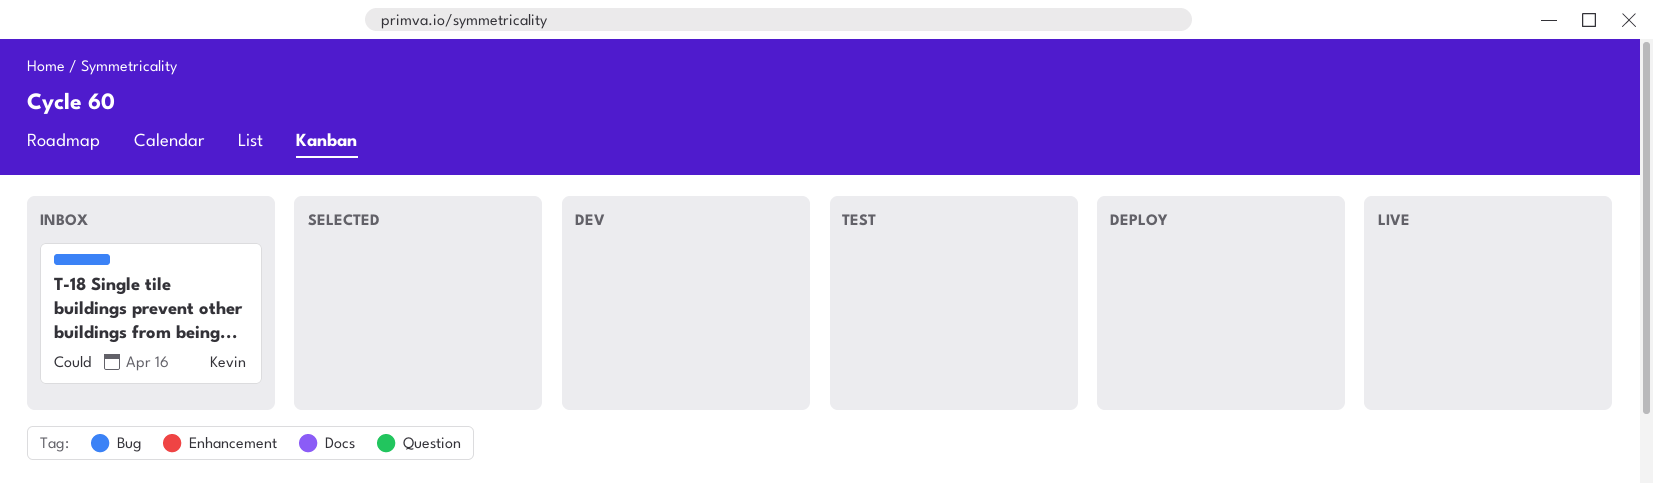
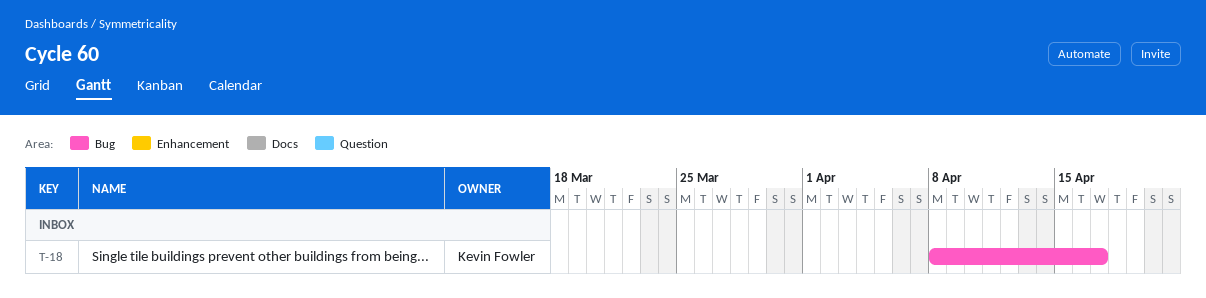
T-18, due: Apr 16 -> Apr 17

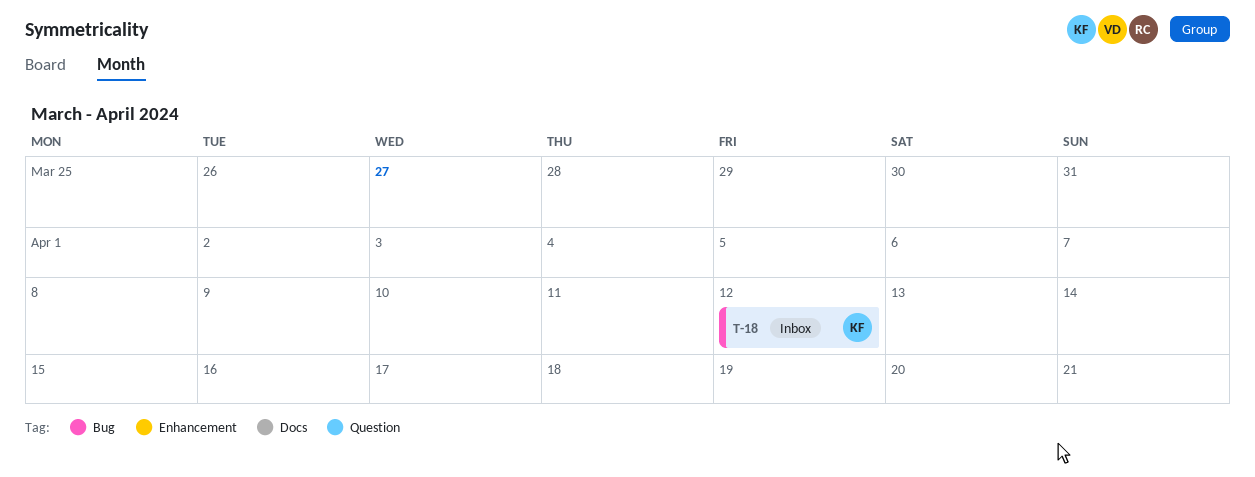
T-18, due: Apr 17 -> Apr 12

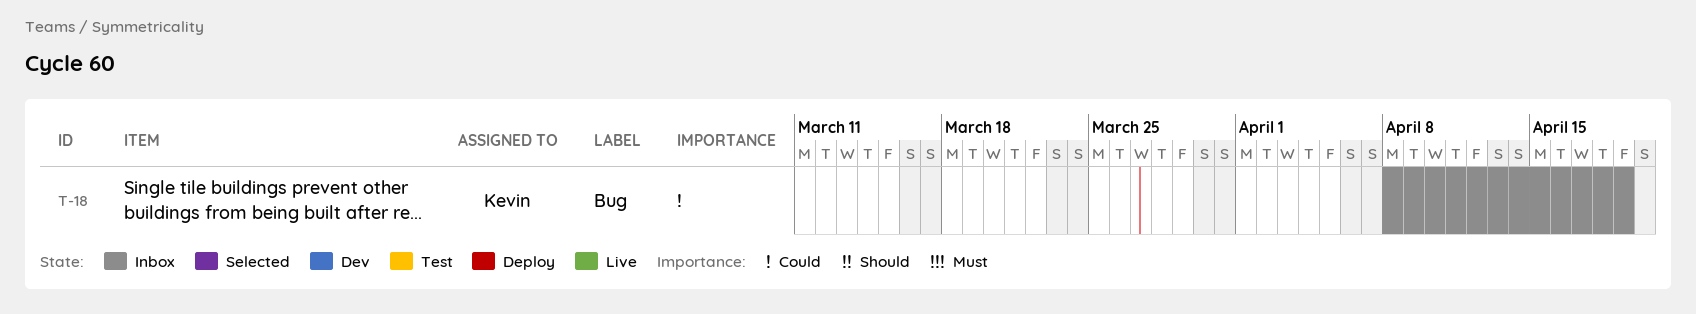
T-18, due: Apr 12 -> Apr 19

